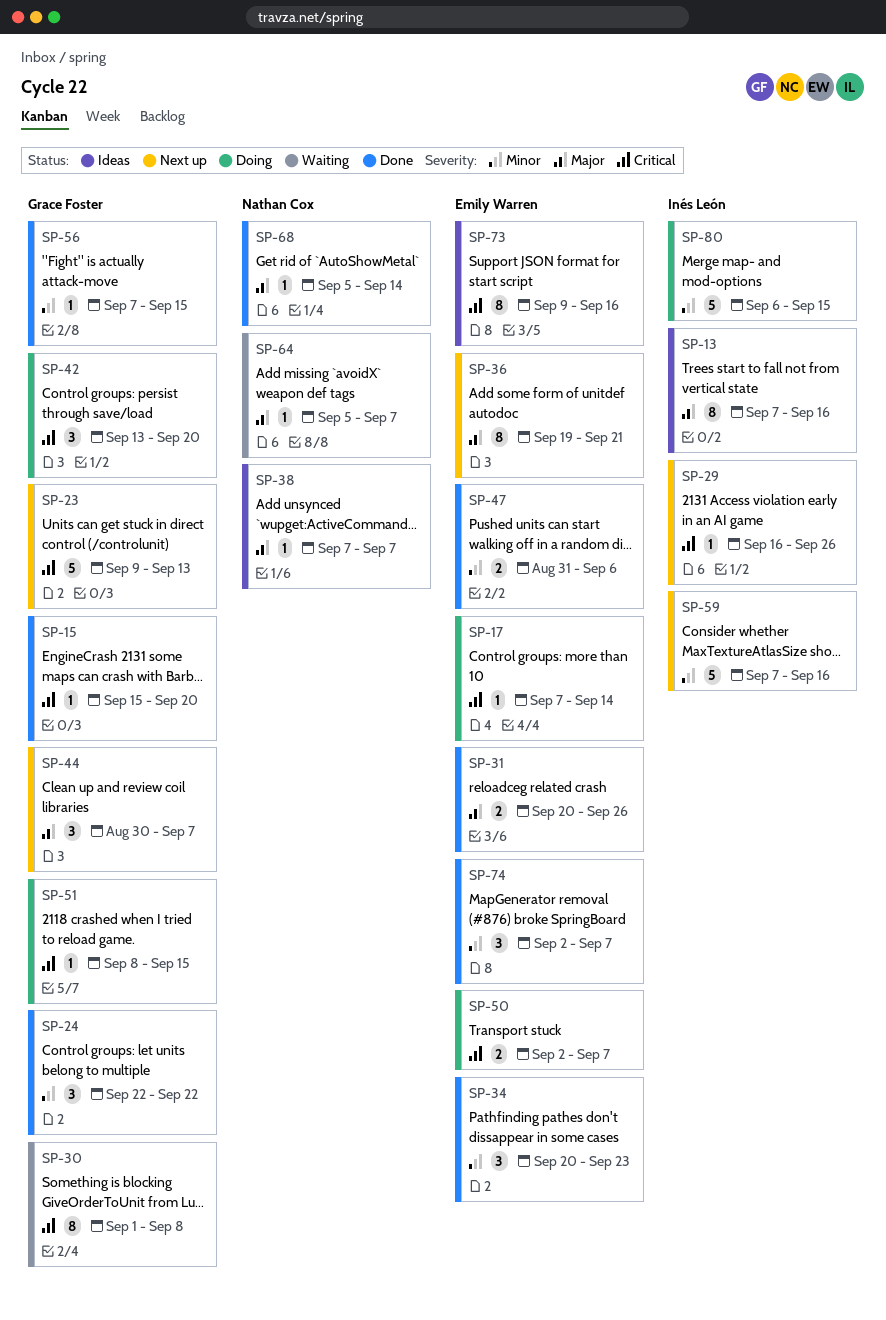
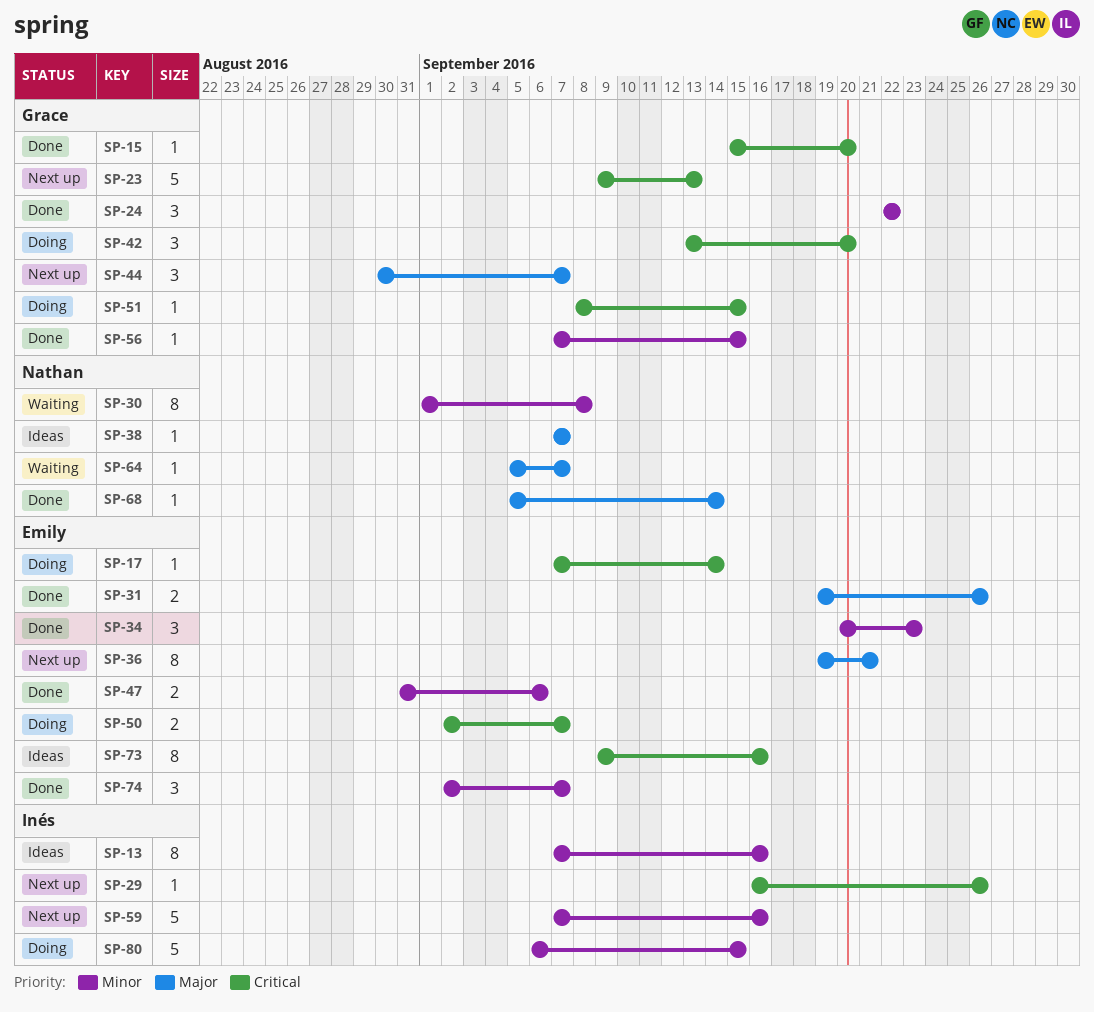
SP-13, priority: Major -> Minor
SP-30, owner: Grace Foster -> Nathan Cox
SP-30, priority: Critical -> Minor
SP-31, start: Sep 20 -> Sep 19

